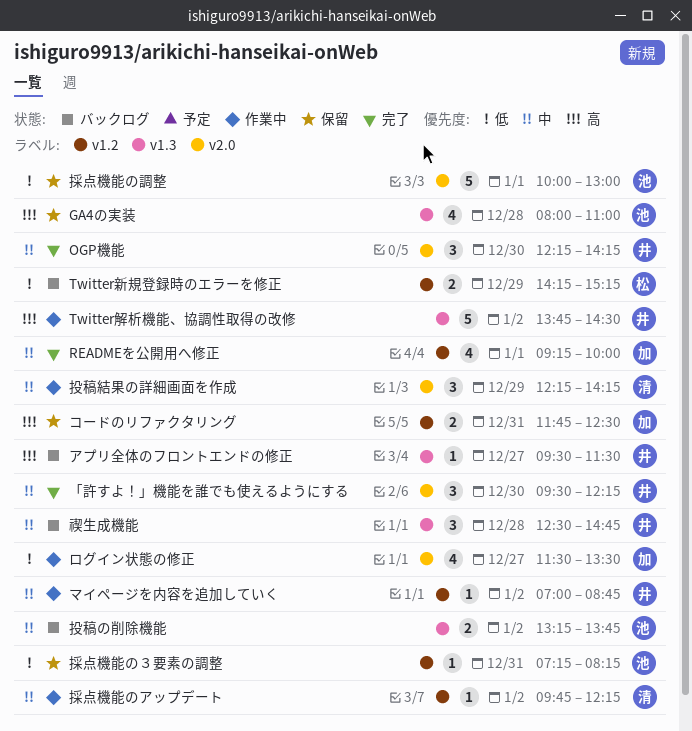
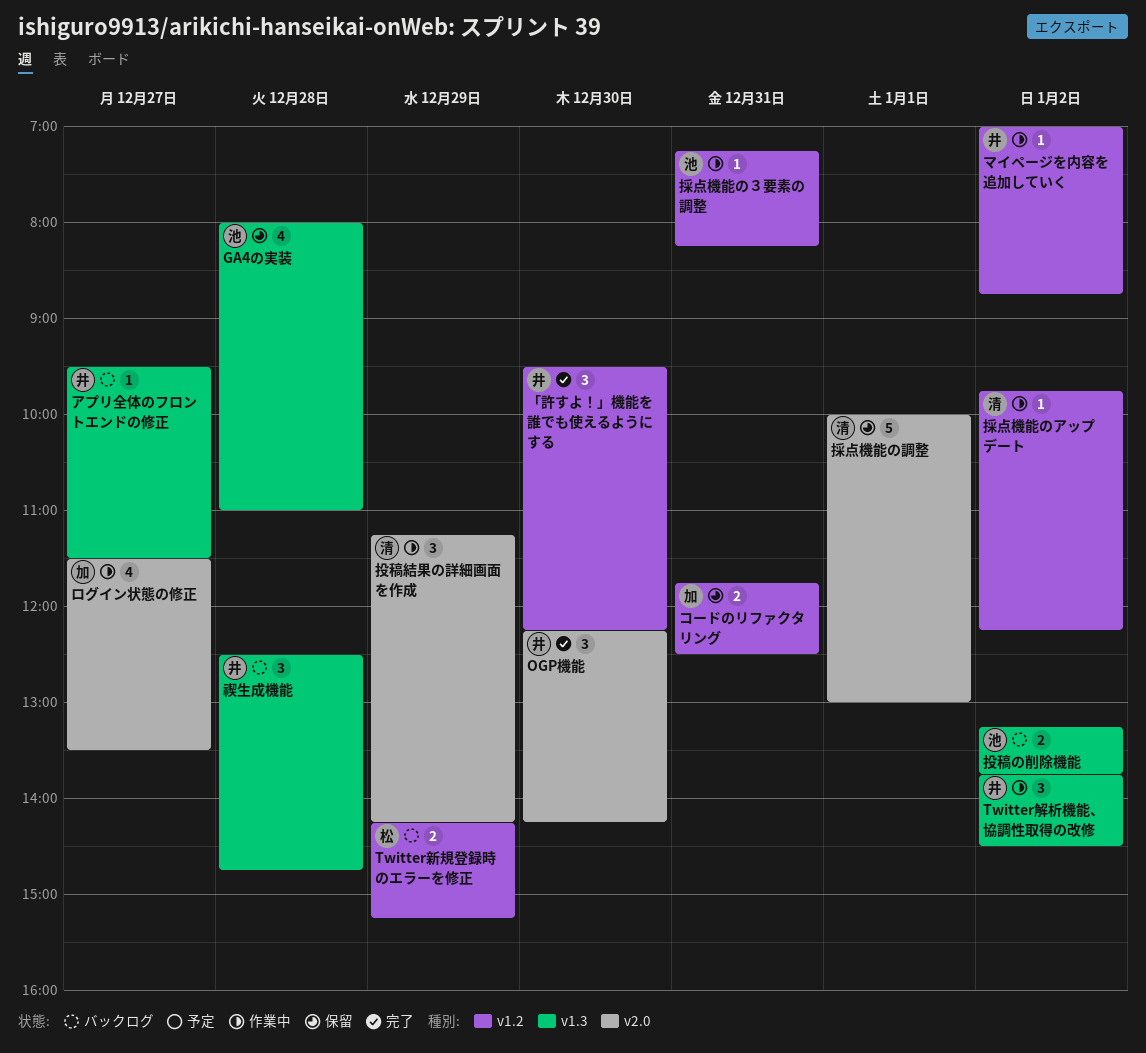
READMEを公開用へ修正: present -> none
Twitter解析機能、協調性取得の改修, estimate: 5 -> 3
「許すよ！」機能を誰でも使えるようにする, label: v2.0 -> v1.2
投稿結果の詳細画面を作成, begins: 12:15 -> 11:15
採点機能の調整, owner: 池 -> 清
採点機能の３要素の調整, status: 保留 -> 作業中

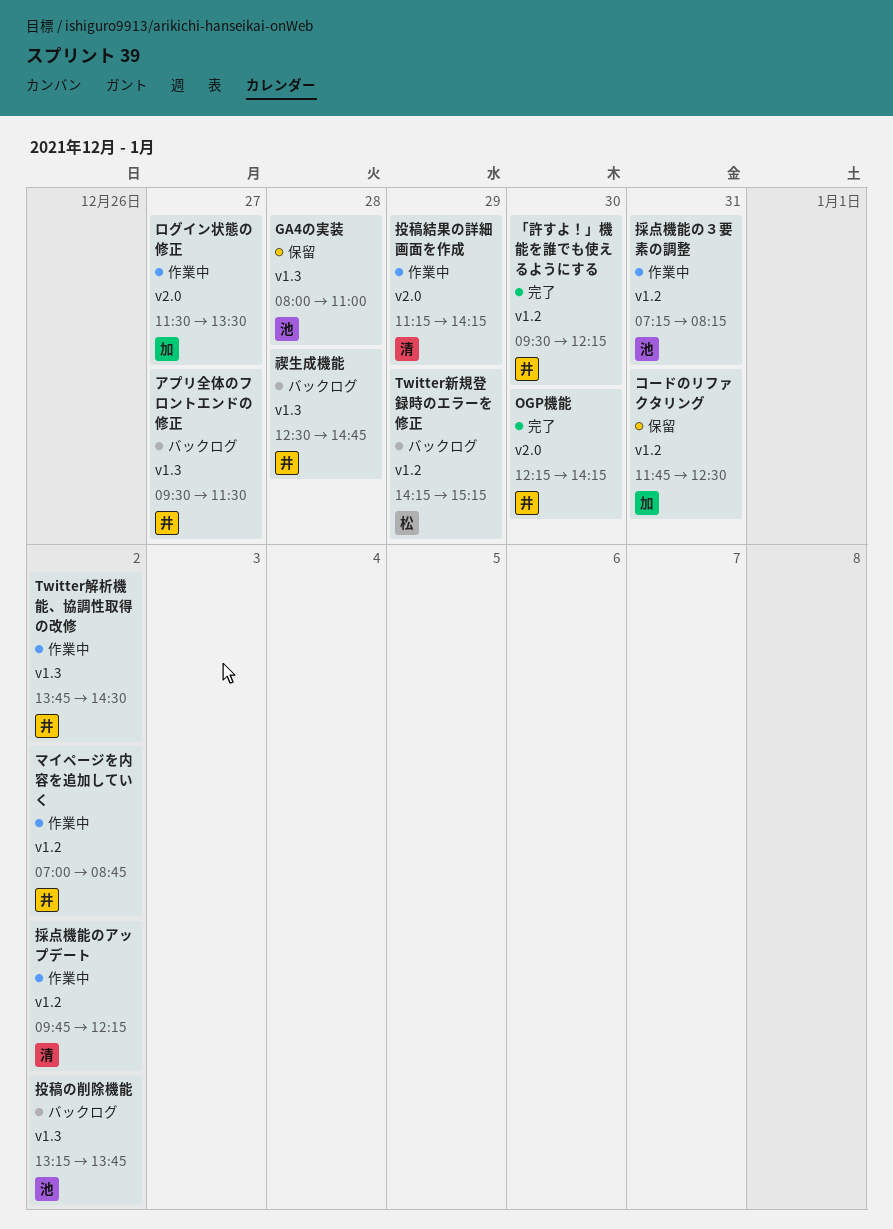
採点機能の調整: present -> none

